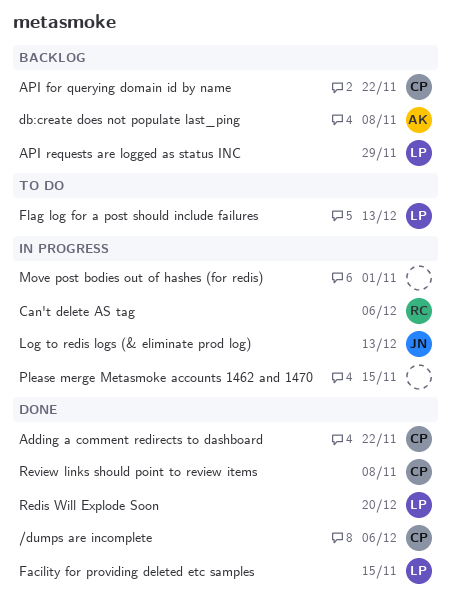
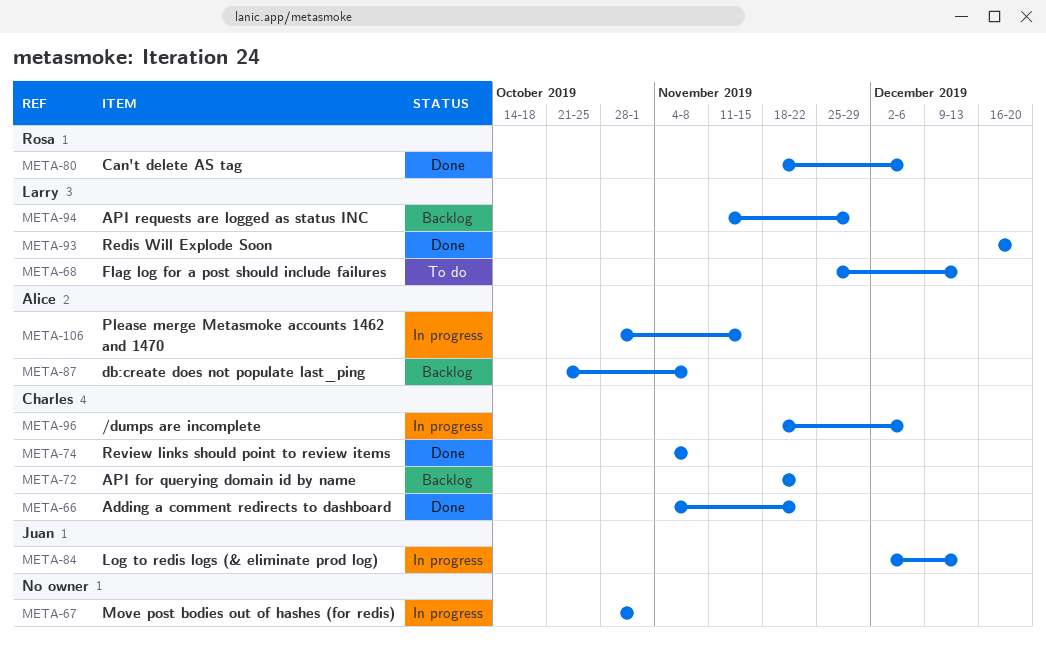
/dumps are incomplete, status: Done -> In progress
Can't delete AS tag, status: In progress -> Done
Facility for providing deleted etc samples: present -> none
Please merge Metasmoke accounts 1462 and 1470, owner: none -> Alice

